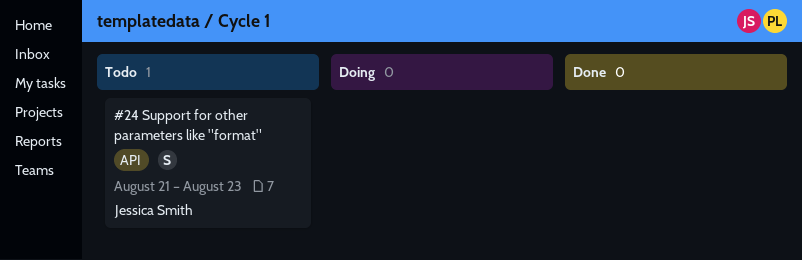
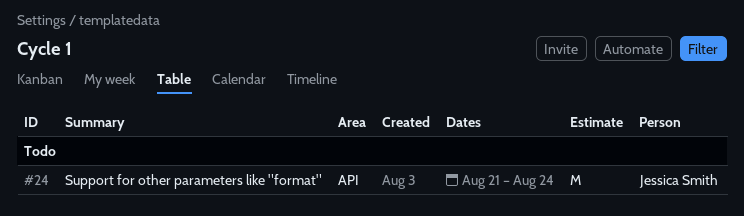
#24, estimate: S -> M
#24, due: Aug 23 -> Aug 24

